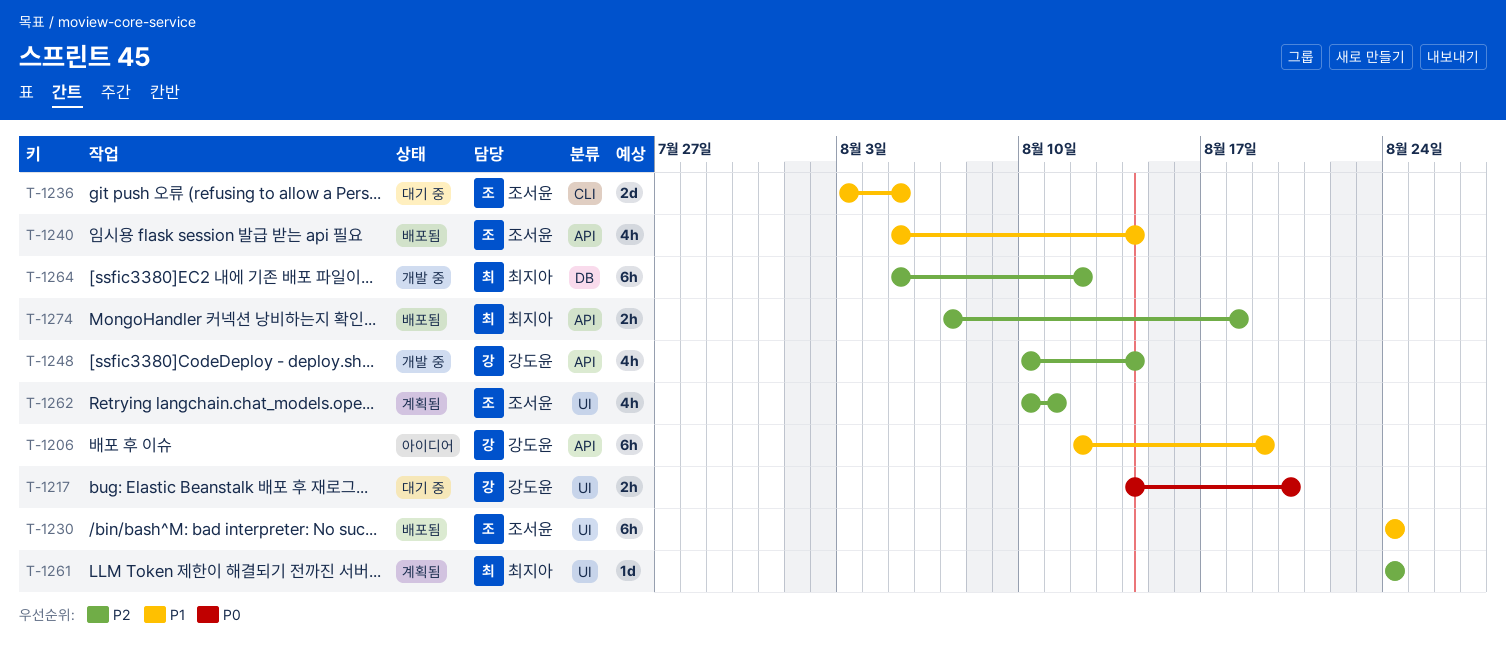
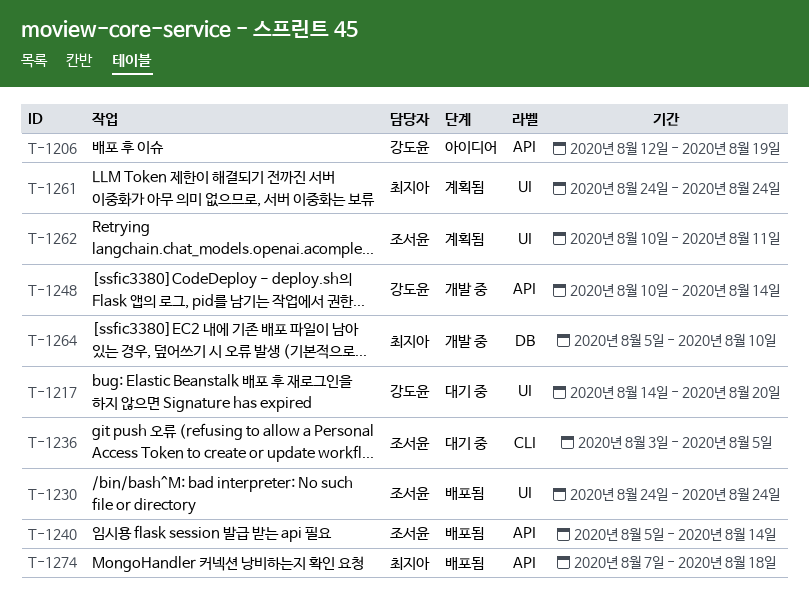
T-1264, due: Aug 12 -> Aug 10

